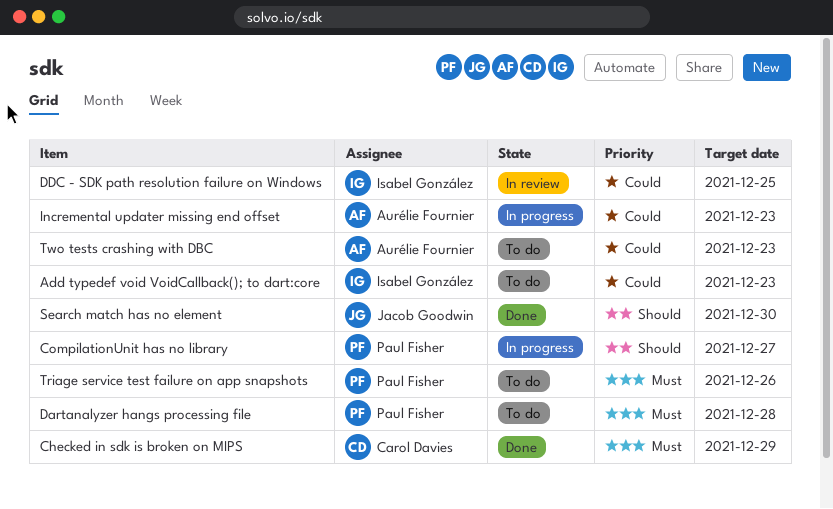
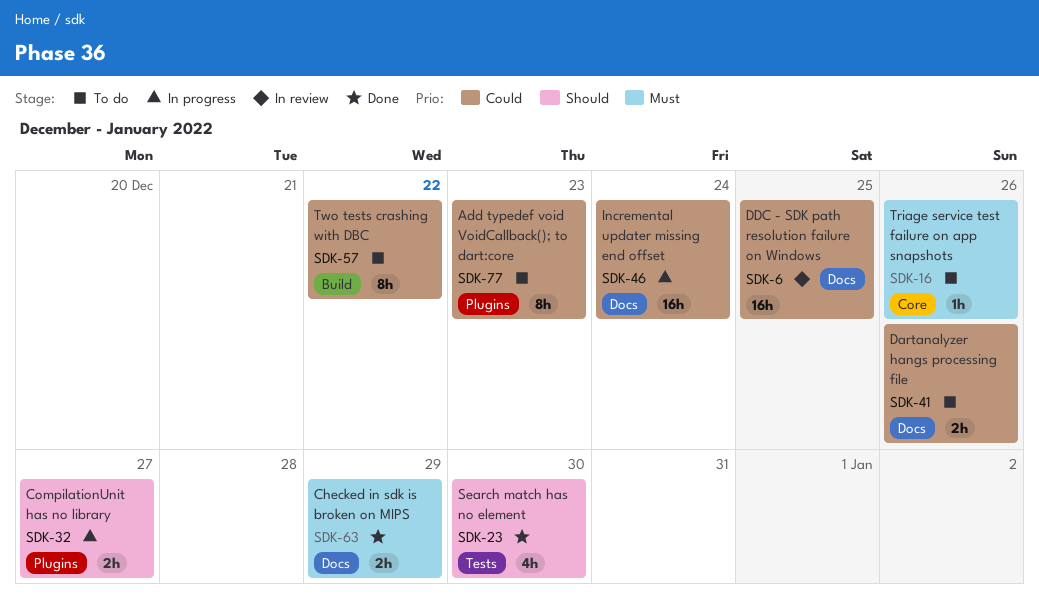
Dartanalyzer hangs processing file, priority: Must -> Could
Dartanalyzer hangs processing file, due: Dec 28 -> Dec 26
Incremental updater missing end offset, due: Dec 23 -> Dec 24
Two tests crashing with DBC, due: Dec 23 -> Dec 22

